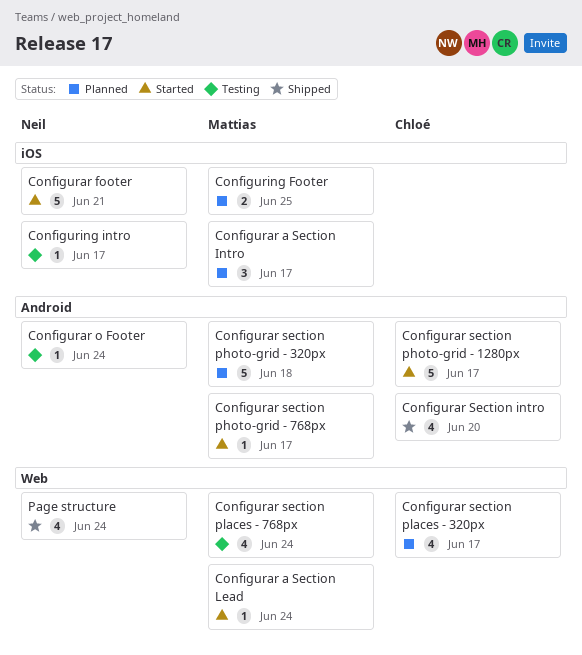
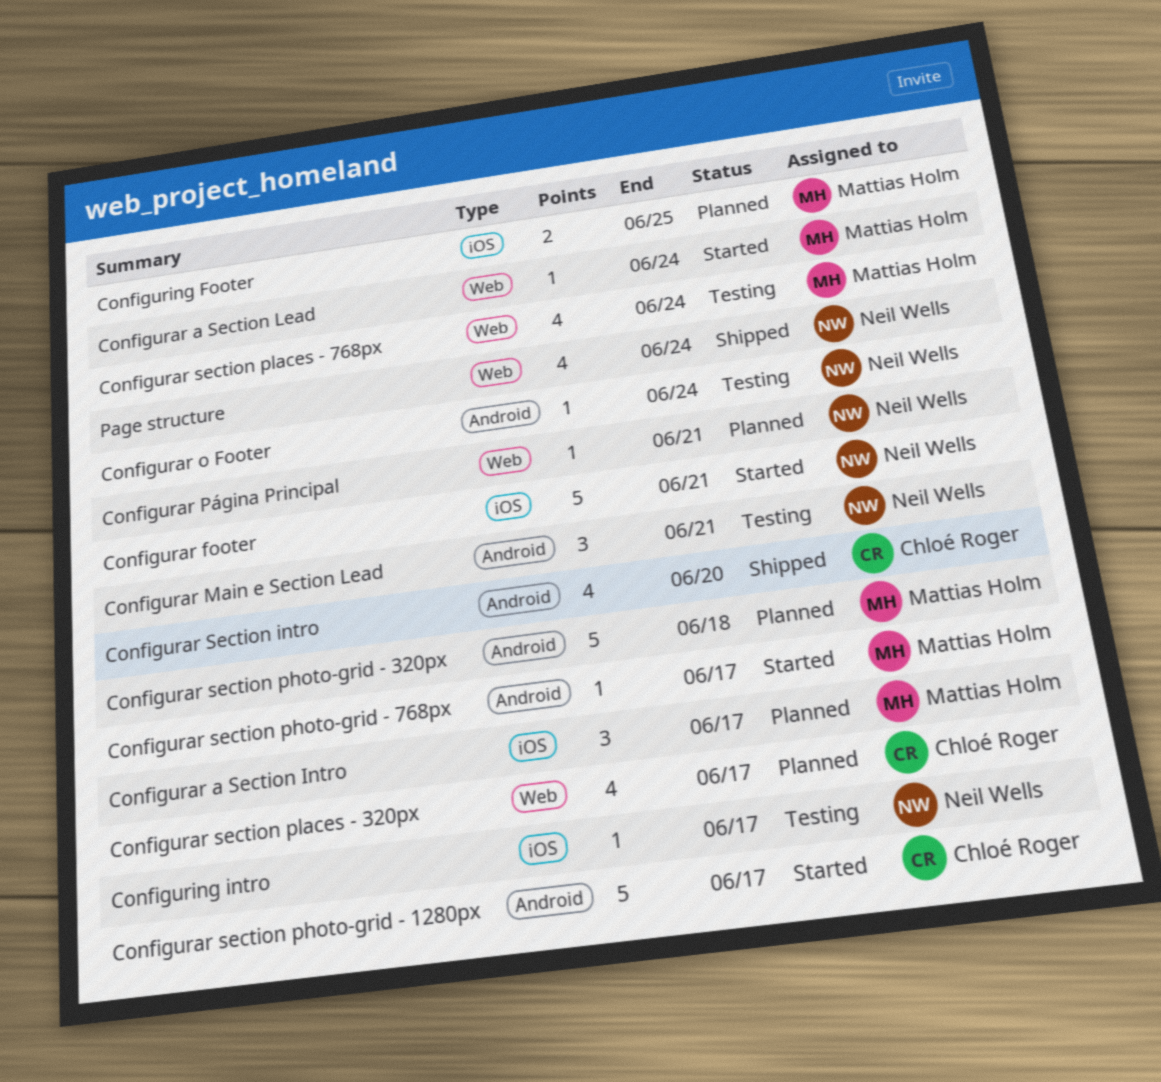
Configurar Main e Section Lead: none -> present
Configurar Página Principal: none -> present

